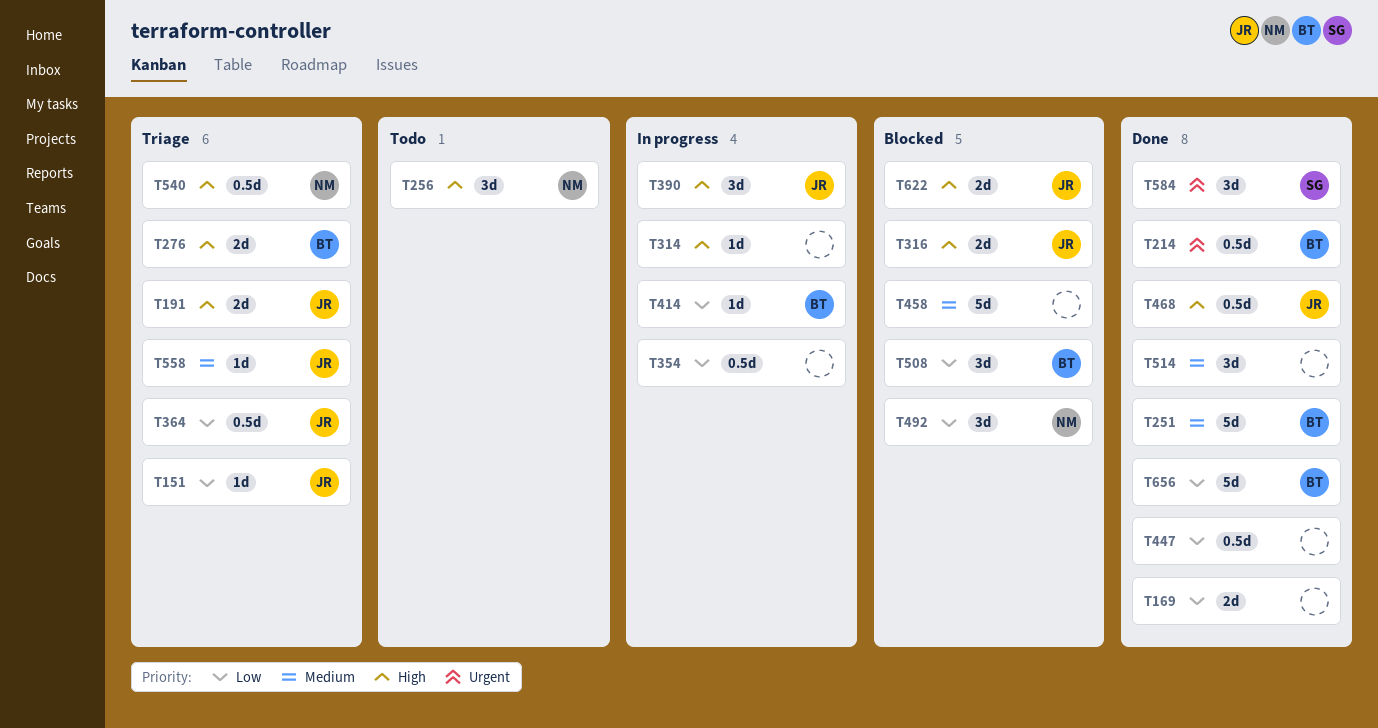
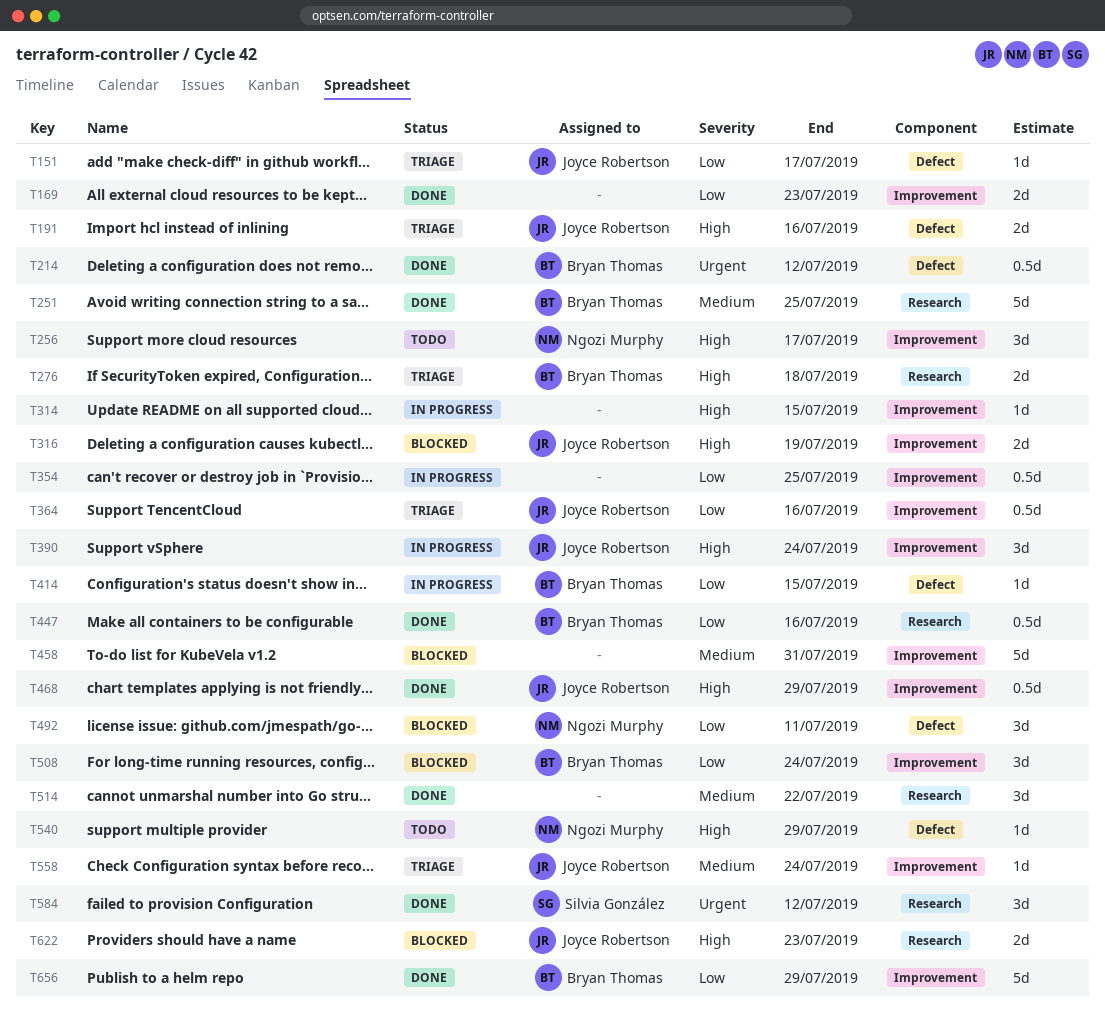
T447, owner: none -> Bryan Thomas
T540, status: Triage -> Todo
T540, estimate: 0.5d -> 1d

